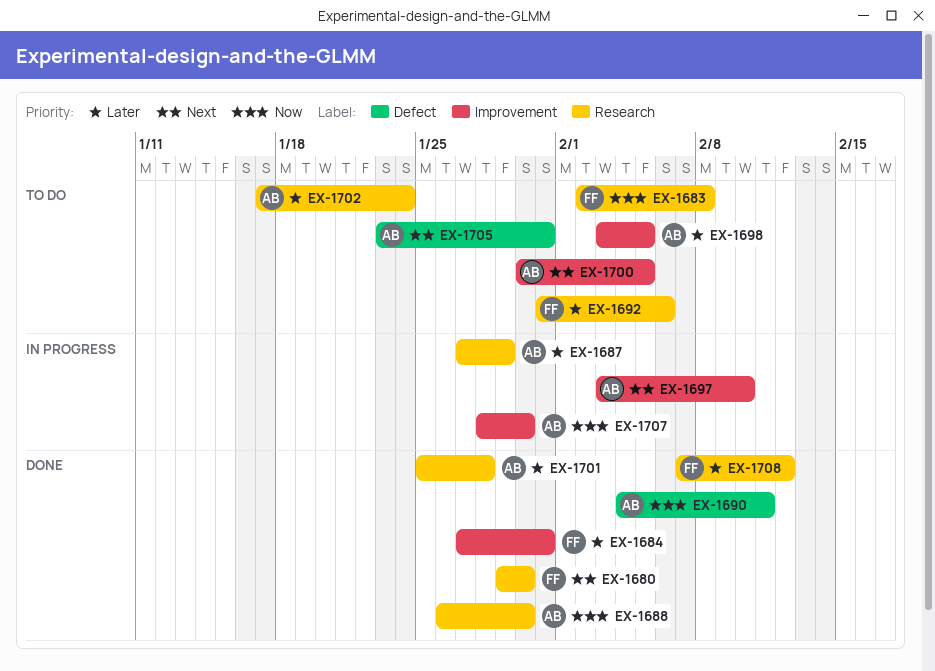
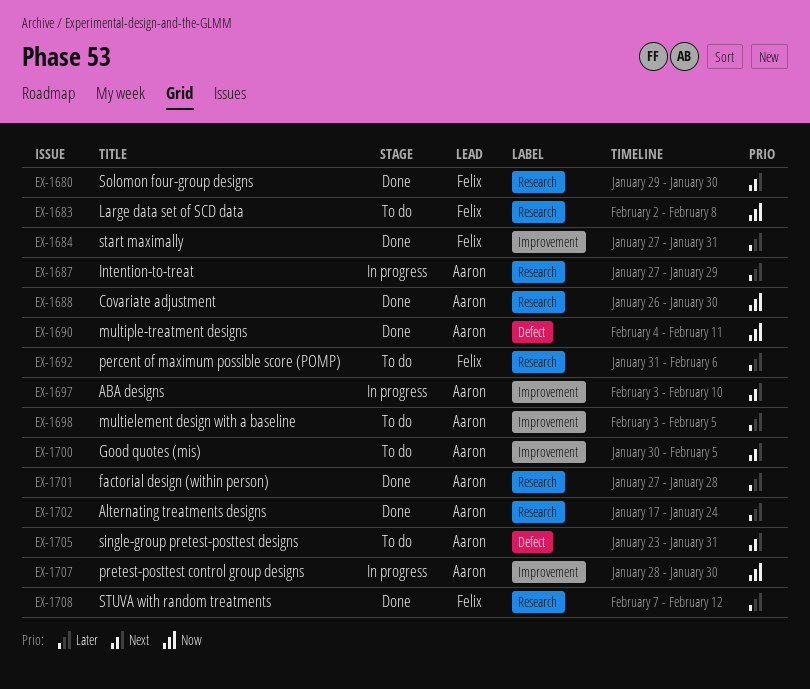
EX-1701, start: Jan 25 -> Jan 27
EX-1702, status: To do -> Done

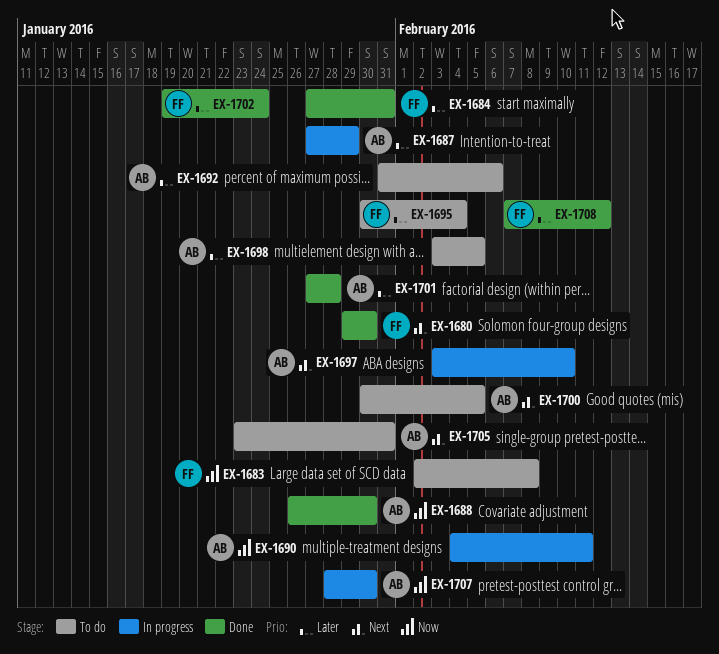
EX-1690, status: Done -> In progress
EX-1692, owner: Felix -> Aaron
EX-1695: none -> present
EX-1702, owner: Aaron -> Felix
EX-1702, start: Jan 17 -> Jan 19

